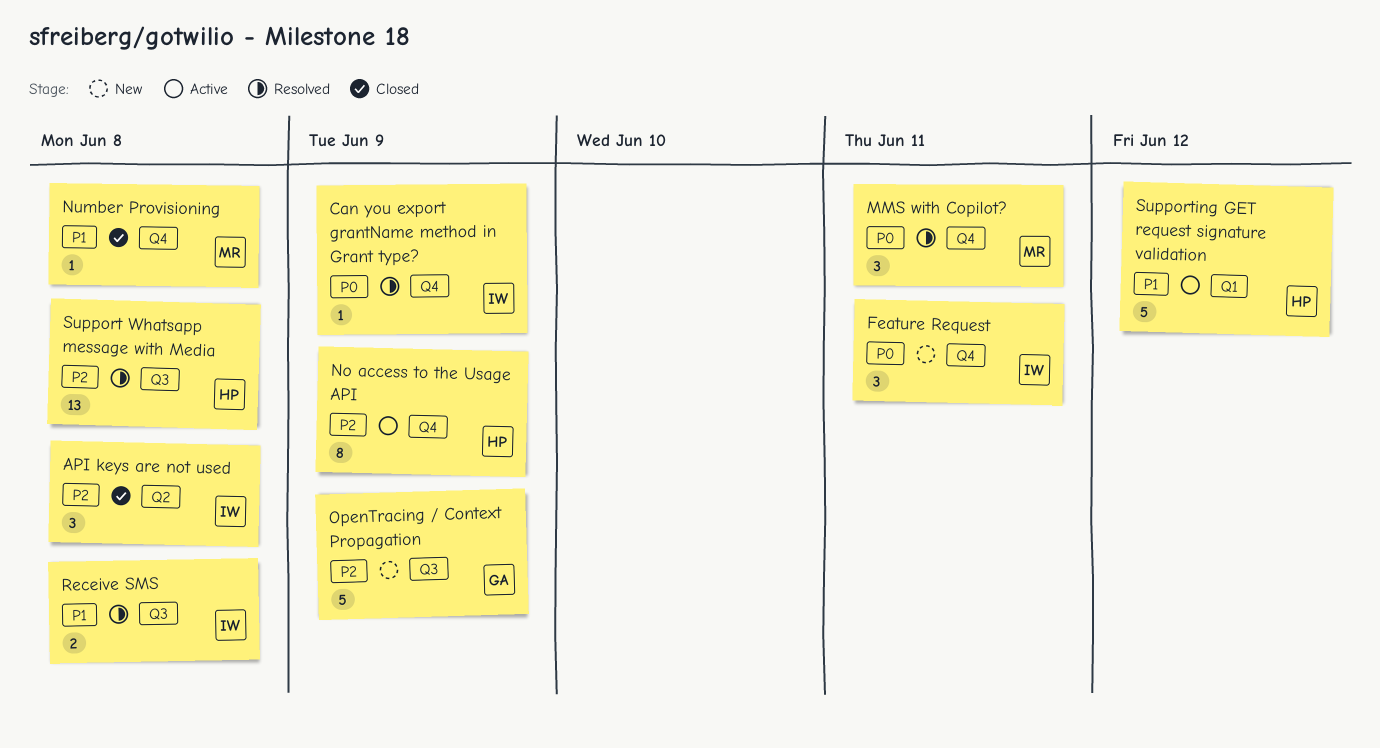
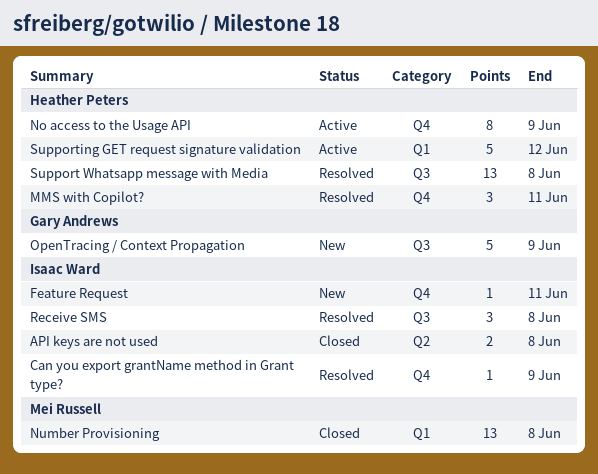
API keys are not used, estimate: 3 -> 2
Feature Request, estimate: 3 -> 1
MMS with Copilot?, owner: Mei Russell -> Heather Peters
Number Provisioning, label: Q4 -> Q1
Number Provisioning, estimate: 1 -> 13
Receive SMS, estimate: 2 -> 3

